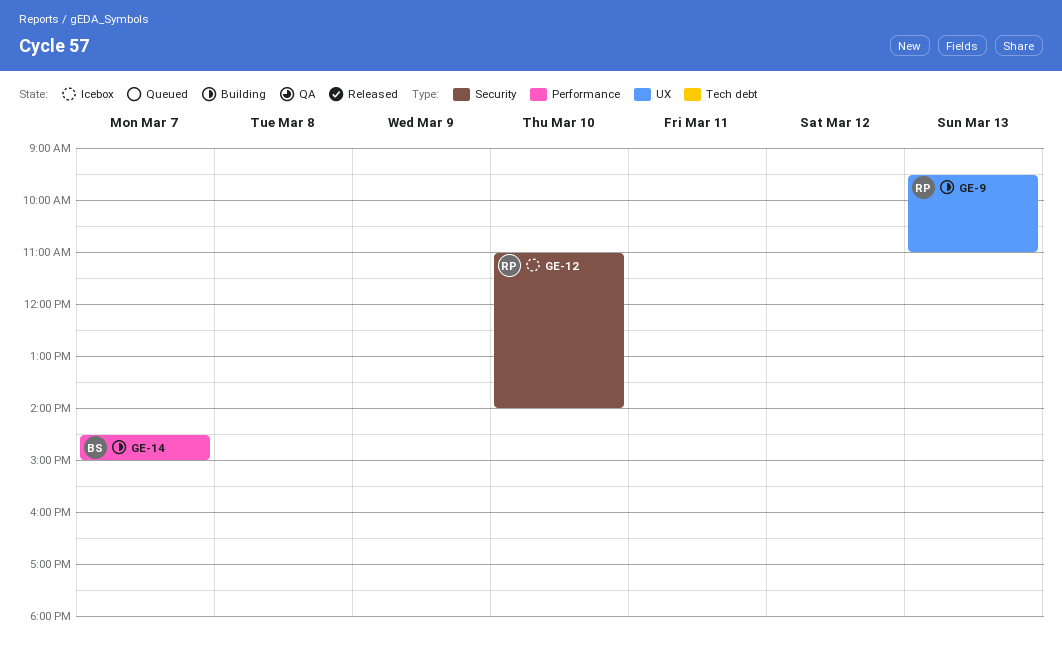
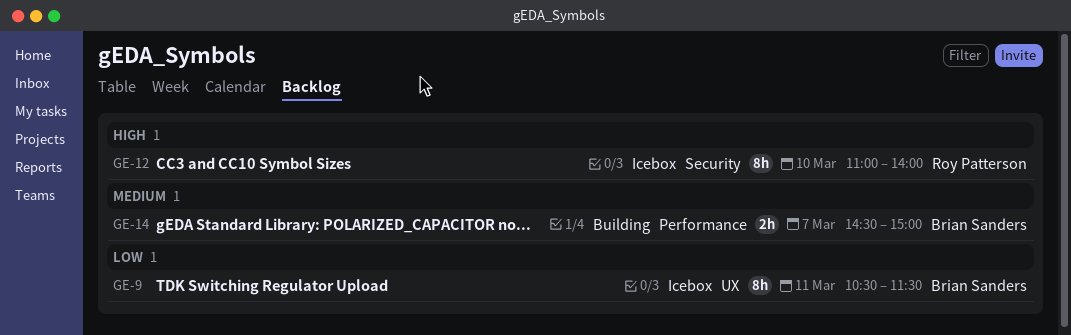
GE-9, status: Building -> Icebox
GE-9, owner: Roy Patterson -> Brian Sanders
GE-9, day: Mar 13 -> Mar 11
GE-9, begins: 09:30 -> 10:30
GE-9, ends: 11:00 -> 11:30

